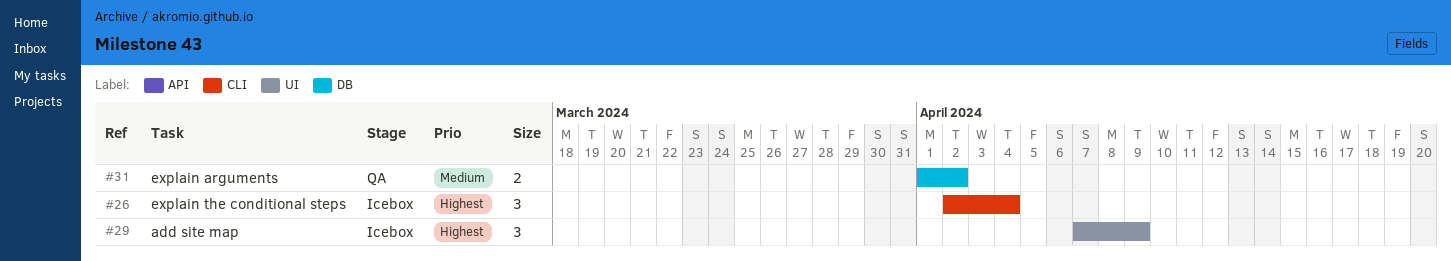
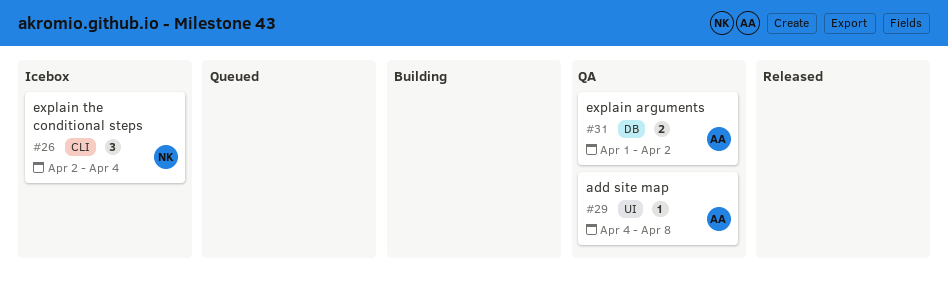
#29, status: Icebox -> QA
#29, estimate: 3 -> 1
#29, start: Apr 7 -> Apr 4
#29, due: Apr 9 -> Apr 8

